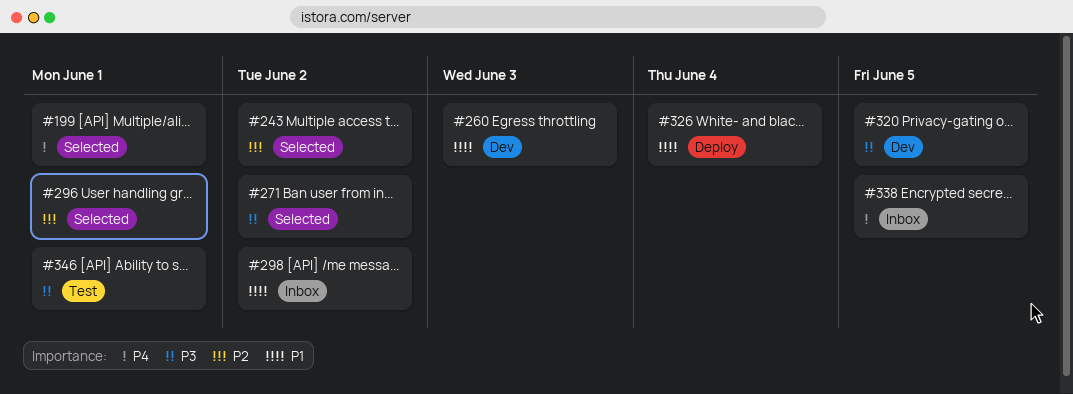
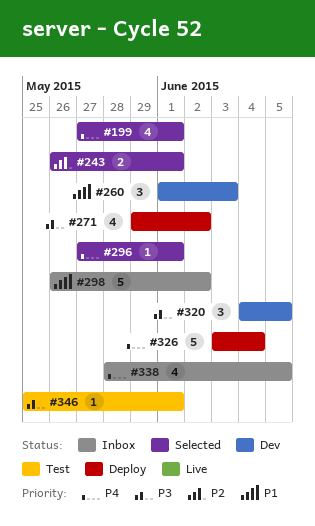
#243, due: Jun 2 -> Jun 1
#271, status: Selected -> Deploy
#296, priority: P2 -> P4
#326, priority: P1 -> P4

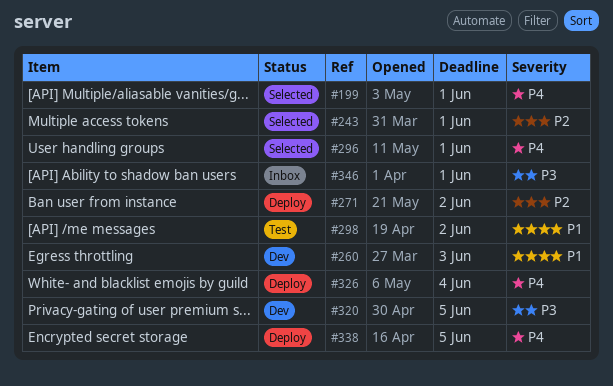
#271, priority: P3 -> P2
#298, status: Inbox -> Test
#338, status: Inbox -> Deploy
#346, status: Test -> Inbox

